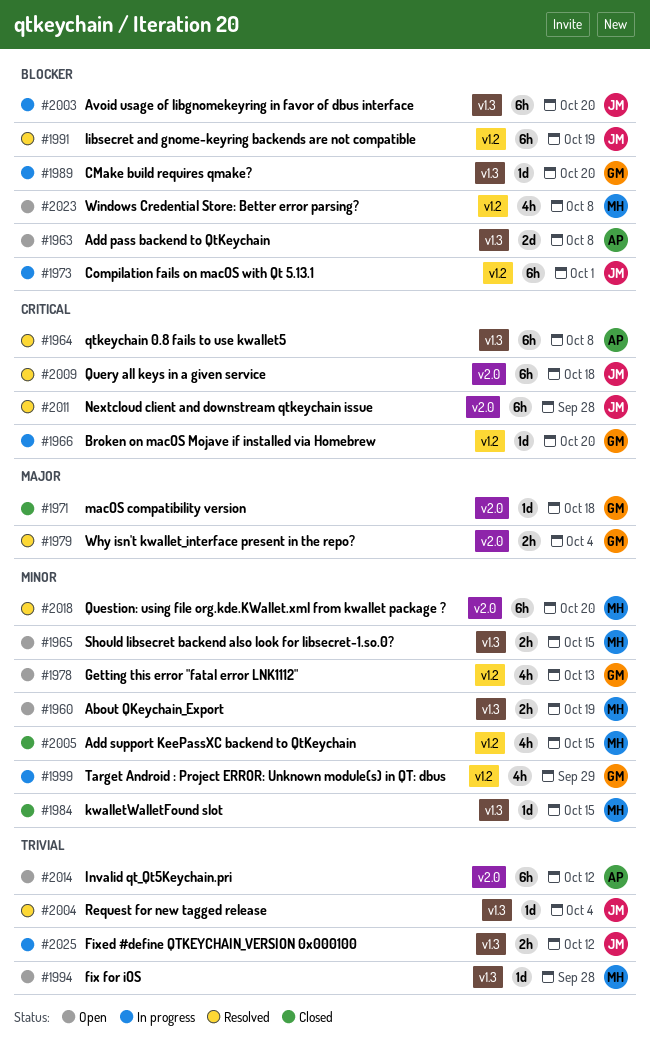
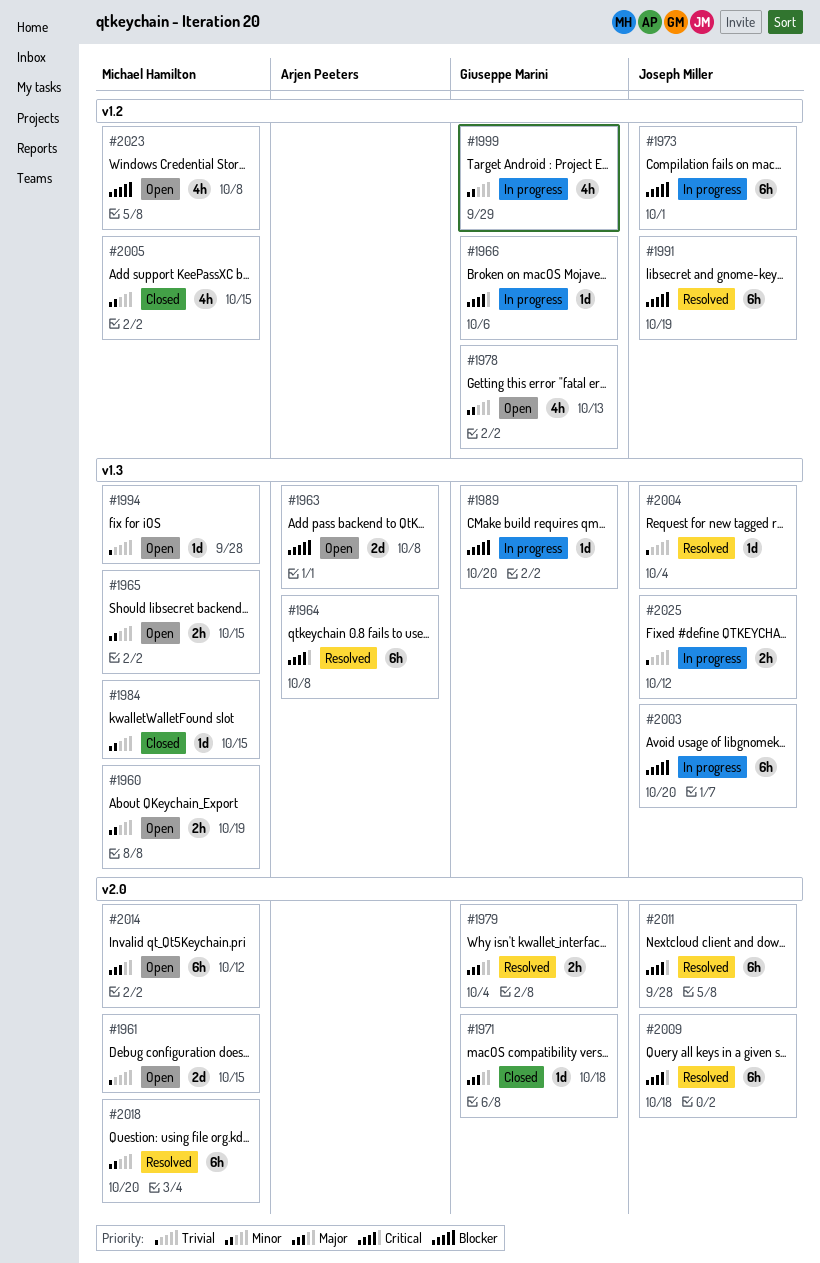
#1961: none -> present
#1966, due: Oct 20 -> Oct 6
#2014, owner: Arjen Peeters -> Michael Hamilton
#2014, priority: Trivial -> Major

